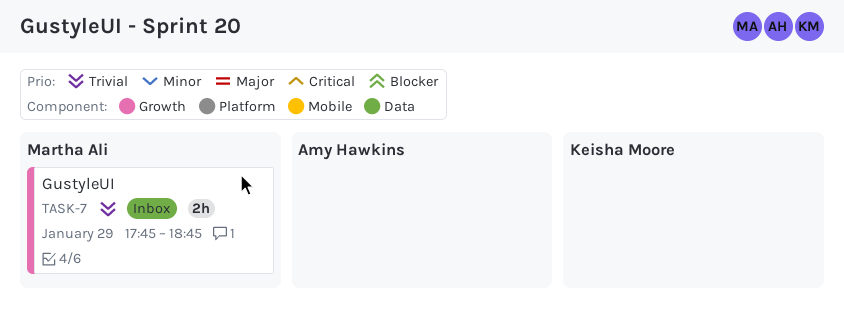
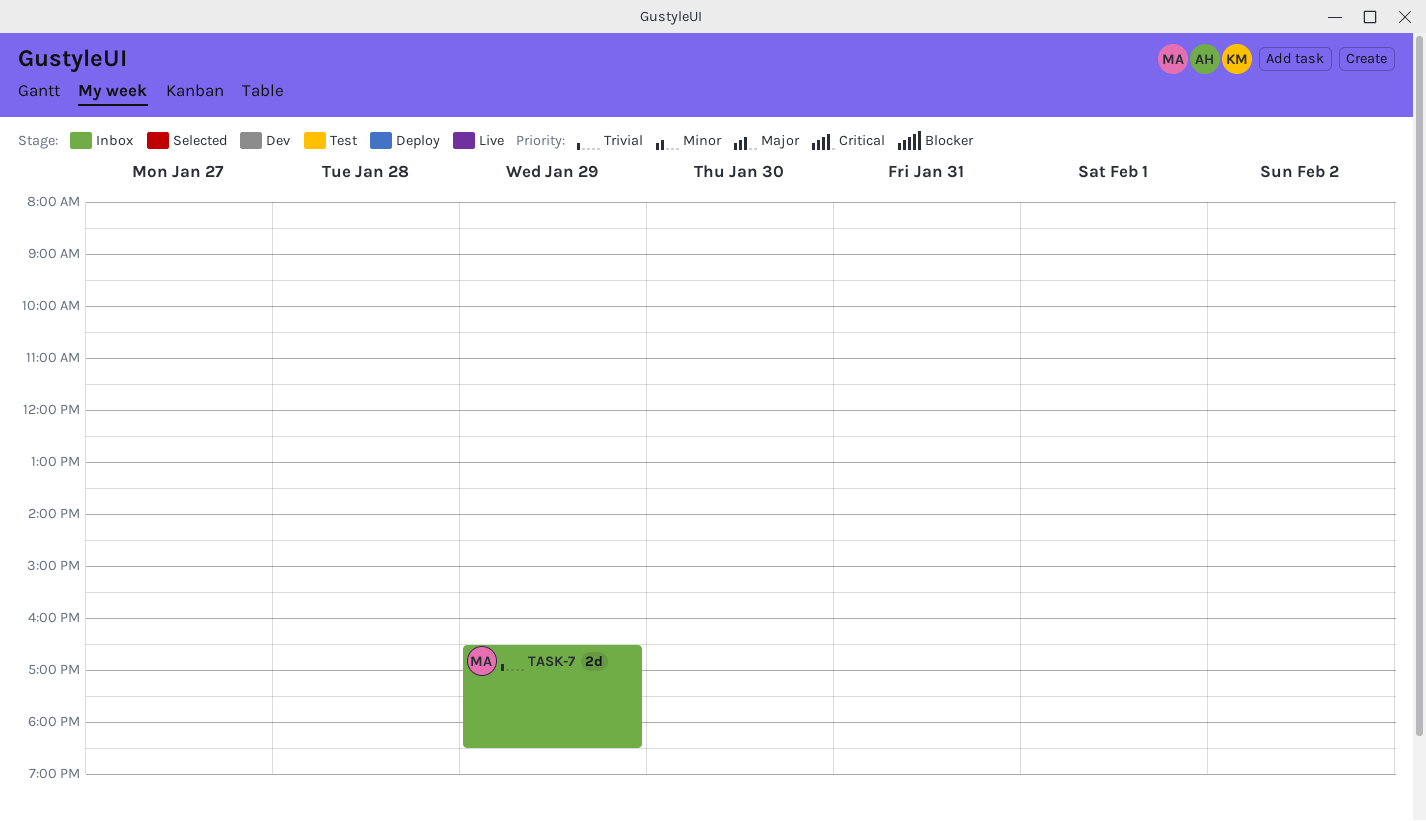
TASK-7, estimate: 2h -> 2d
TASK-7, begins: 17:45 -> 16:30
TASK-7, ends: 18:45 -> 18:30

